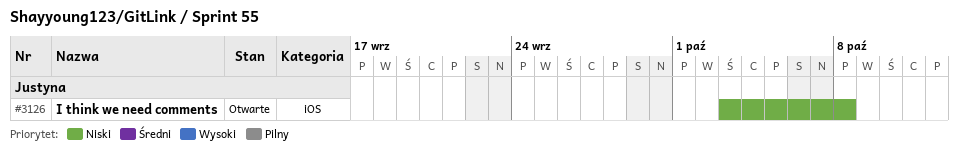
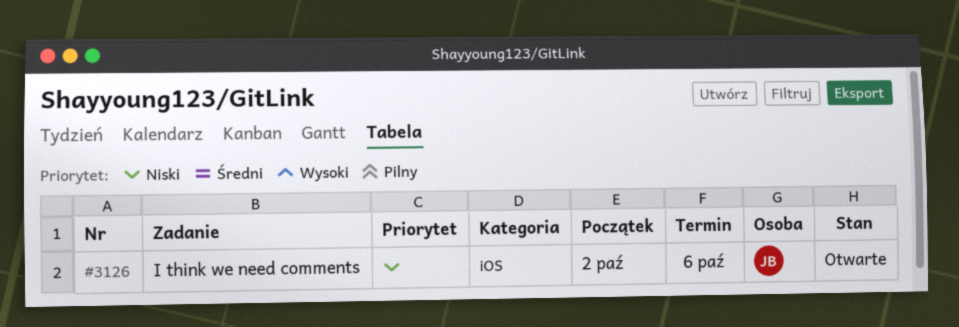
#3126, start: Oct 3 -> Oct 2
#3126, due: Oct 8 -> Oct 6

